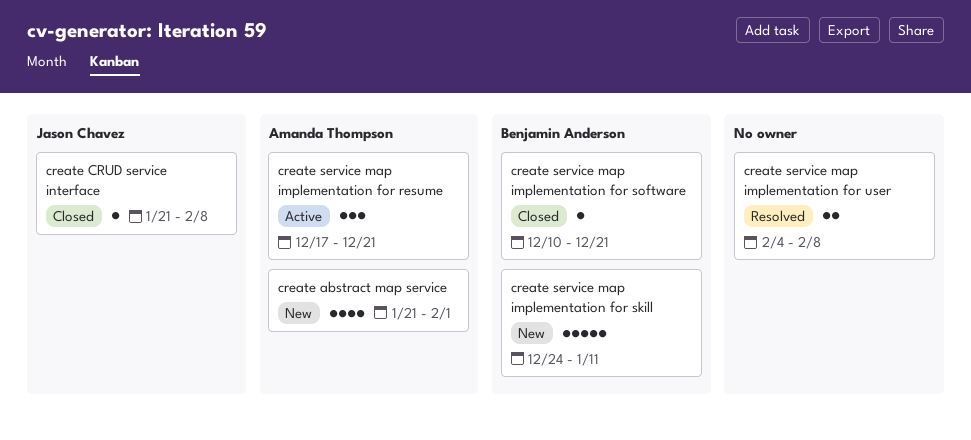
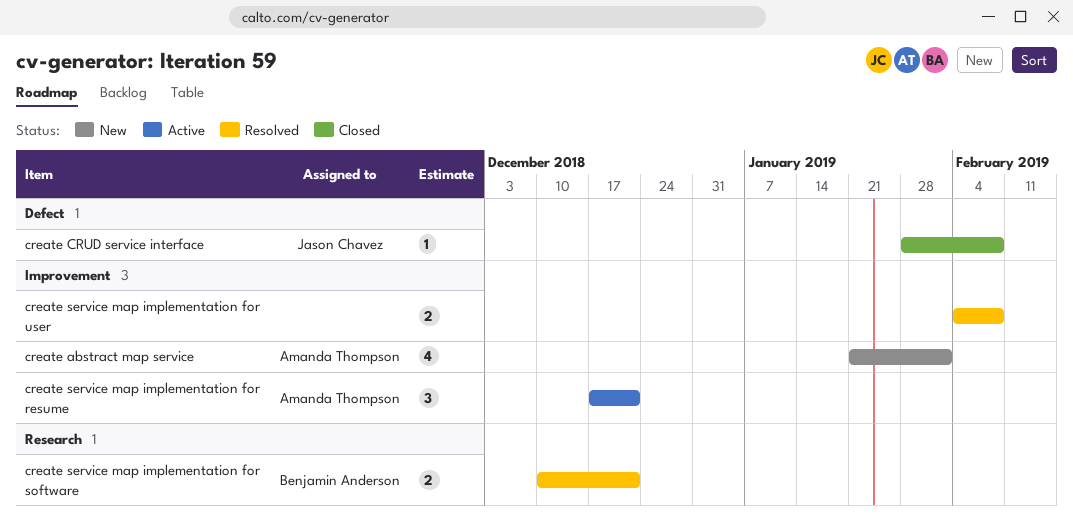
create CRUD service interface, start: Jan 21 -> Jan 28
create service map implementation for skill: present -> none
create service map implementation for software, status: Closed -> Resolved
create service map implementation for software, estimate: 1 -> 2

